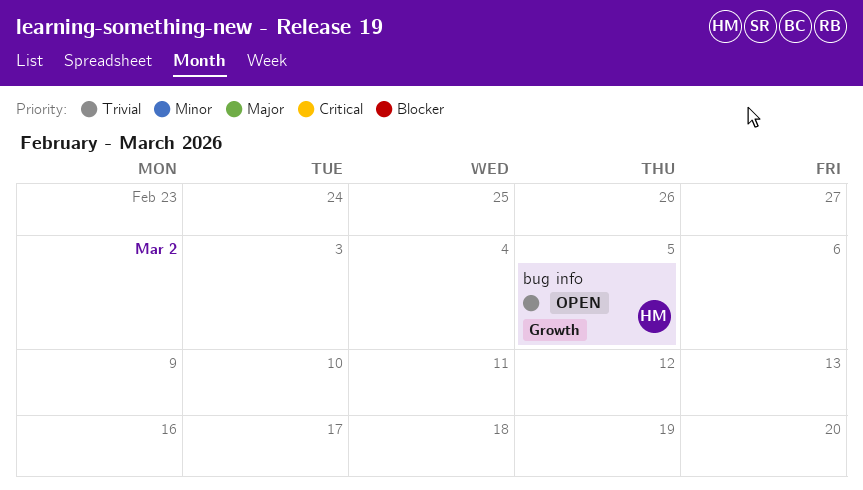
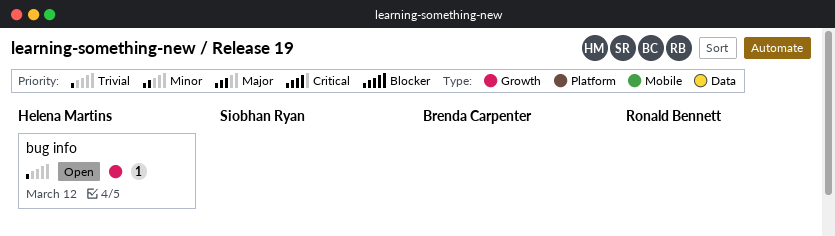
bug info, due: Mar 5 -> Mar 12

